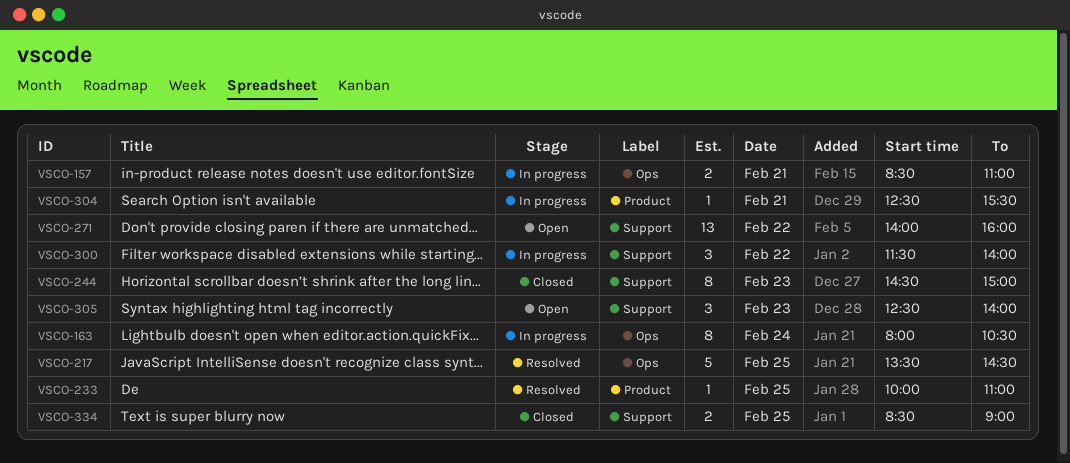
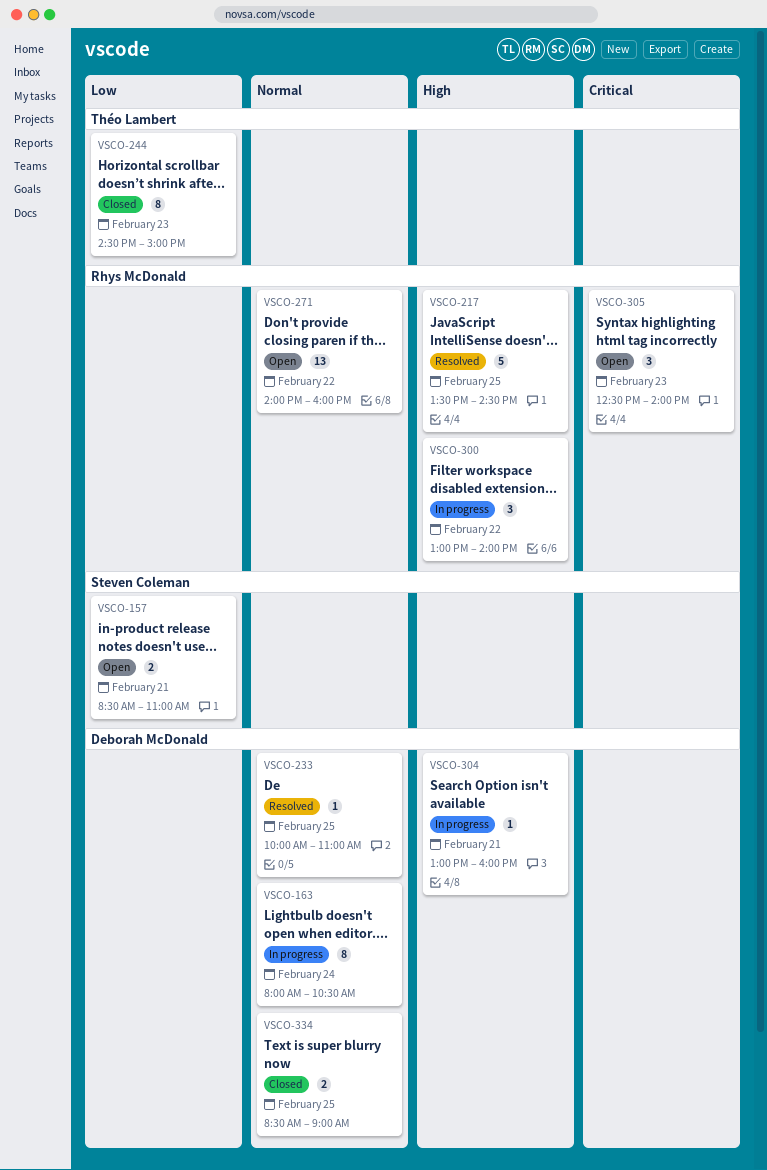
VSCO-157, status: In progress -> Open
VSCO-300, begins: 11:30 -> 13:00
VSCO-304, begins: 12:30 -> 13:00
VSCO-304, ends: 15:30 -> 16:00

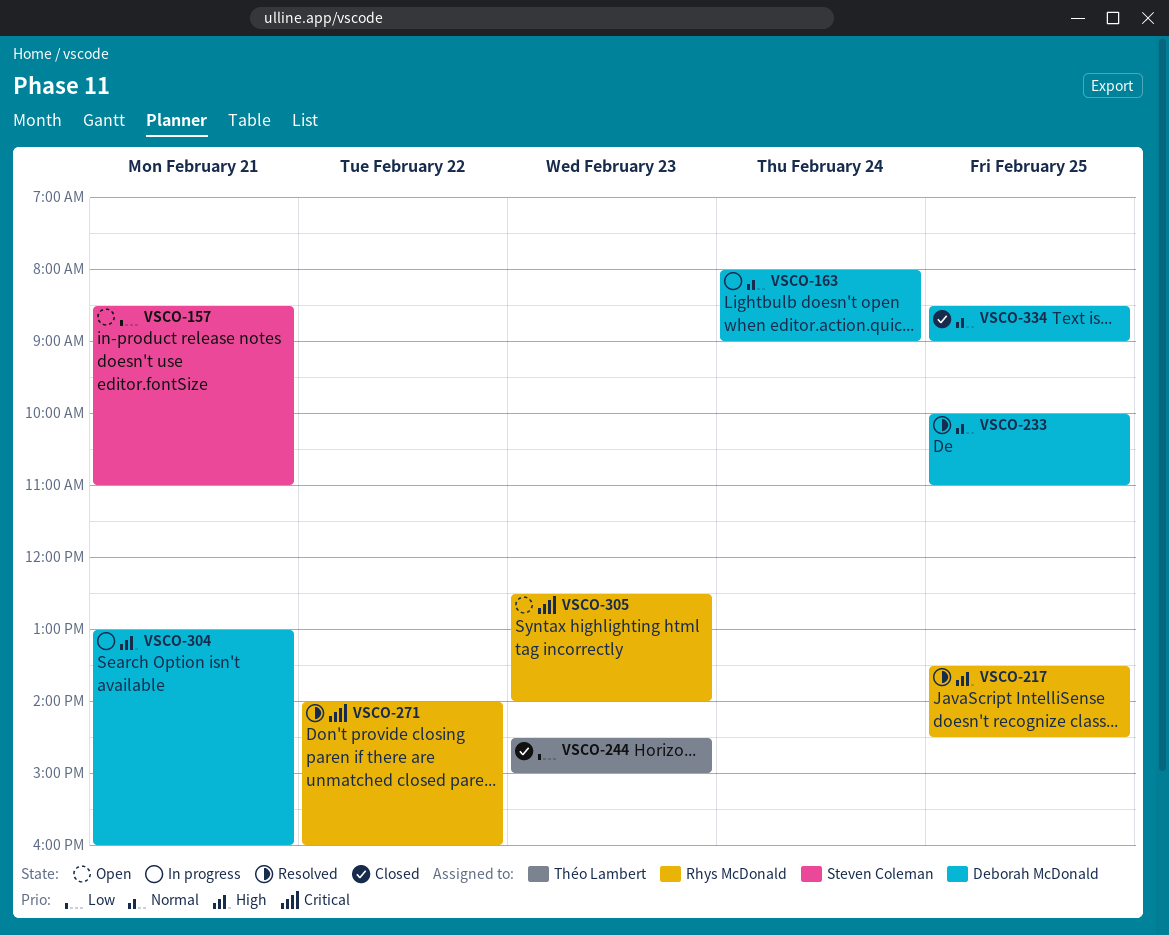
VSCO-163, ends: 10:30 -> 09:00
VSCO-271, status: Open -> Resolved
VSCO-271, priority: Normal -> Critical
VSCO-300: present -> none

